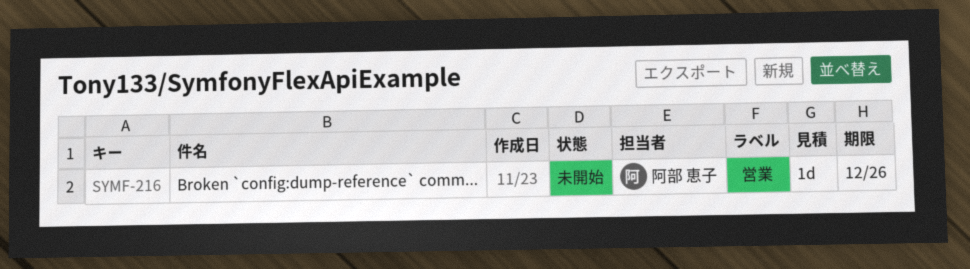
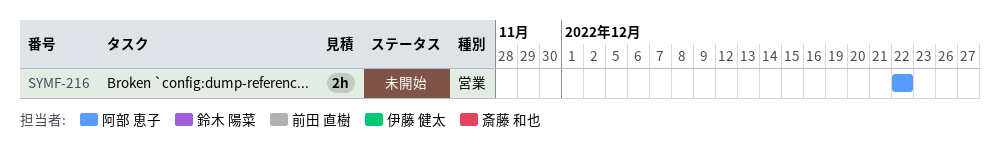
SYMF-216, estimate: 1d -> 2h
SYMF-216, due: Dec 26 -> Dec 22

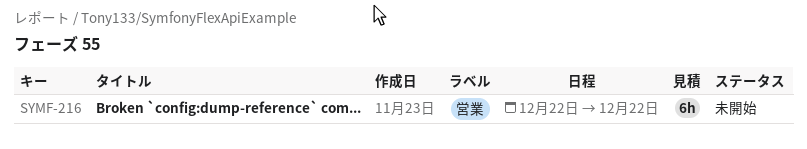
SYMF-216, estimate: 2h -> 6h

